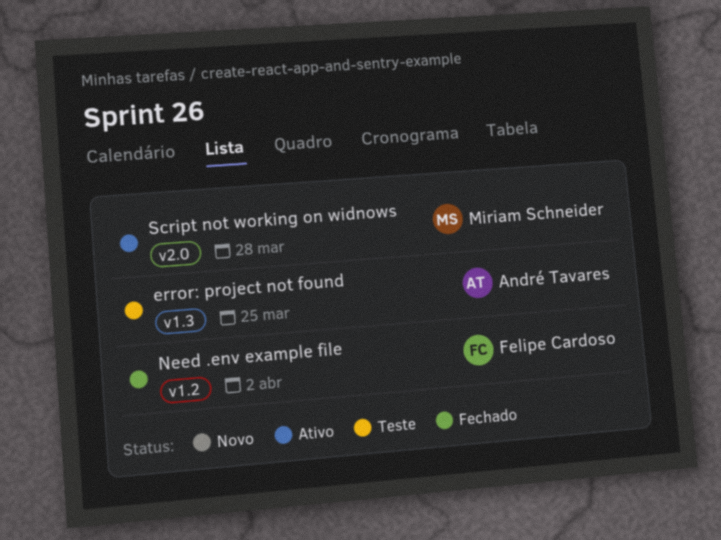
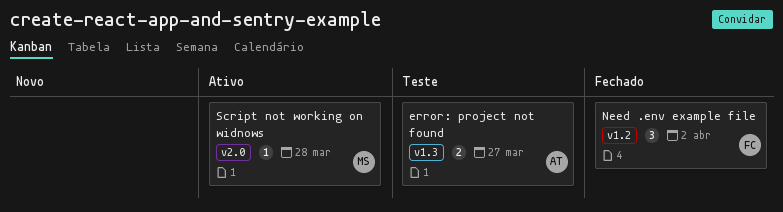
error: project not found, due: Mar 25 -> Mar 27

